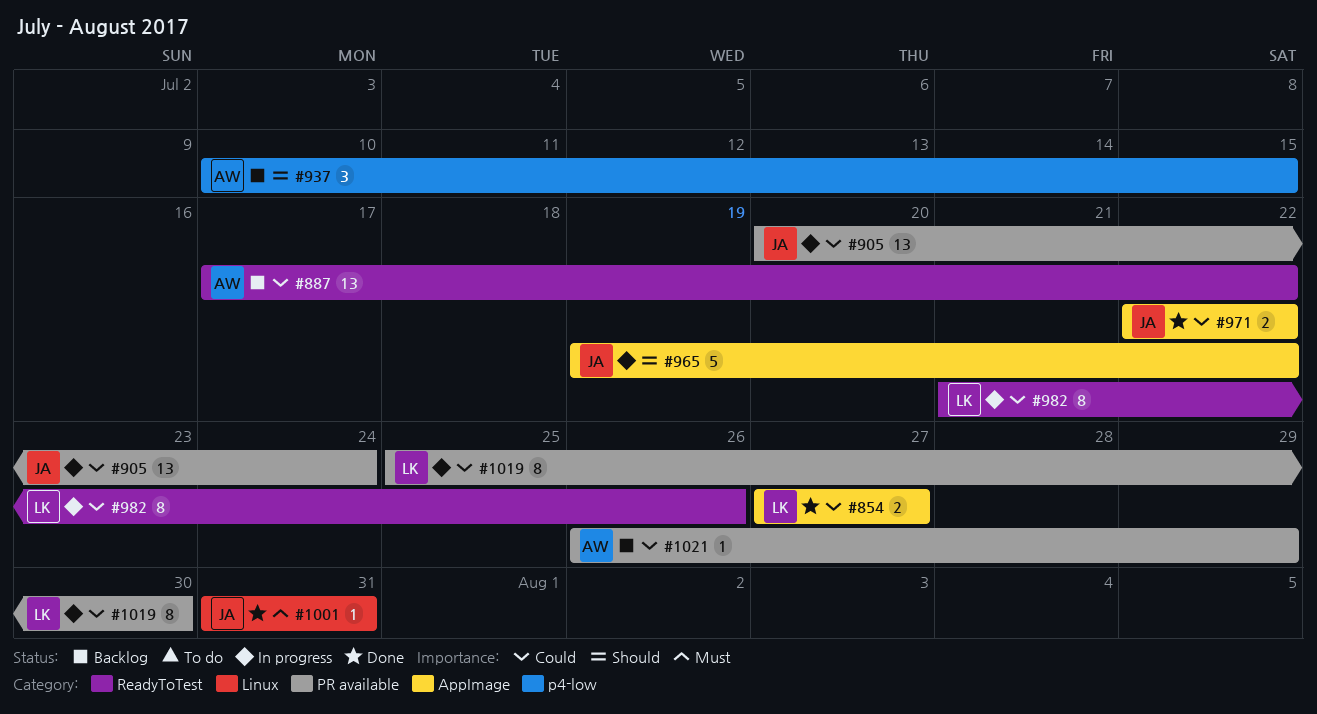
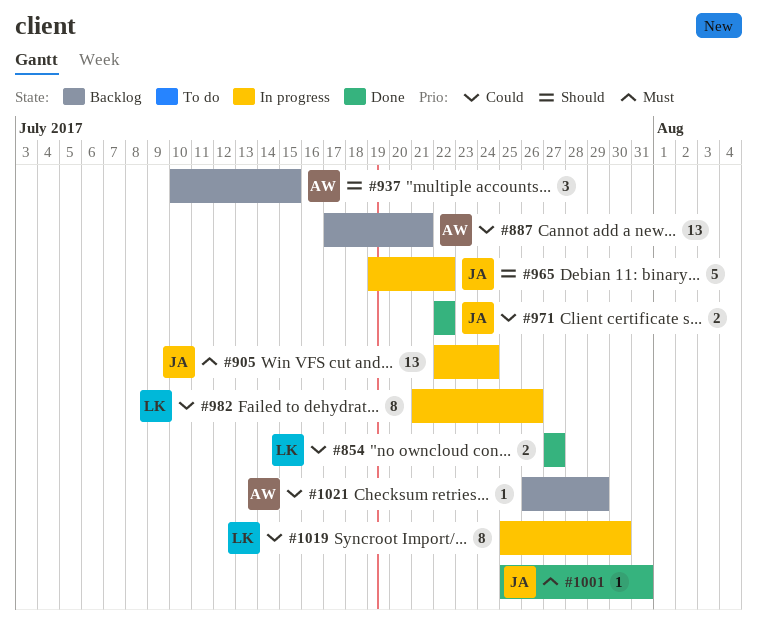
#887, due: Jul 22 -> Jul 21
#905, priority: Could -> Must
#905, start: Jul 20 -> Jul 22
#1001, start: Jul 31 -> Jul 25

